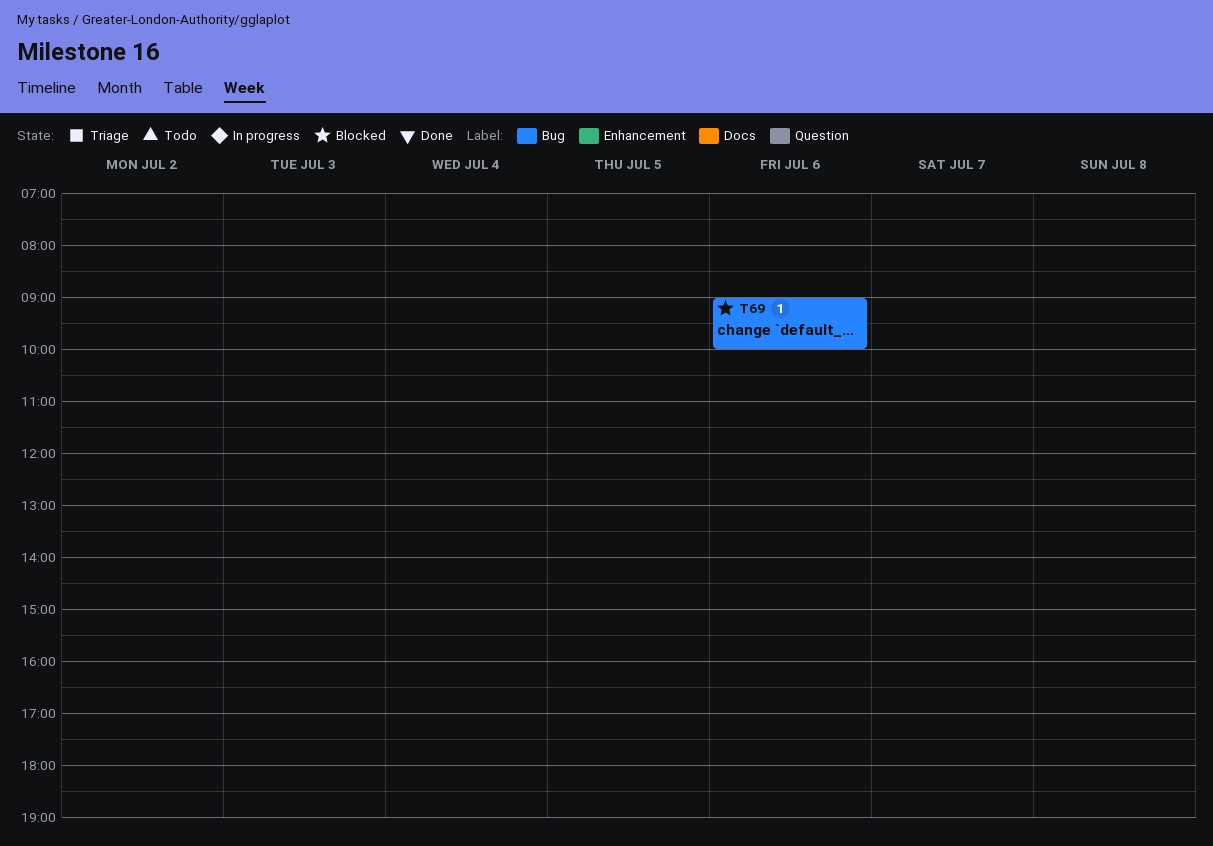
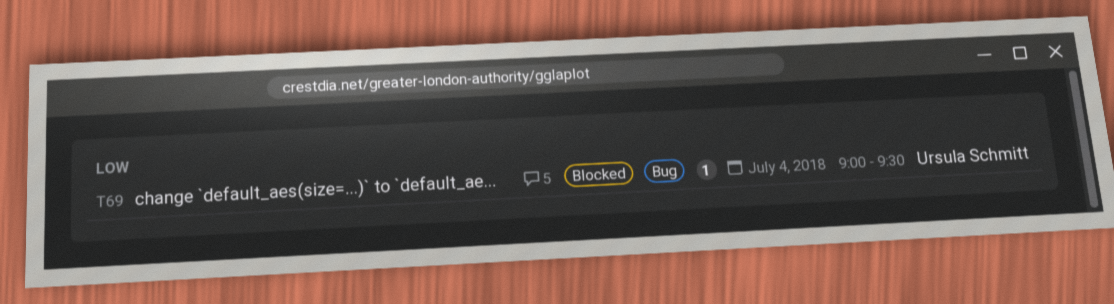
T69, day: Jul 6 -> Jul 4
T69, ends: 10:00 -> 09:30

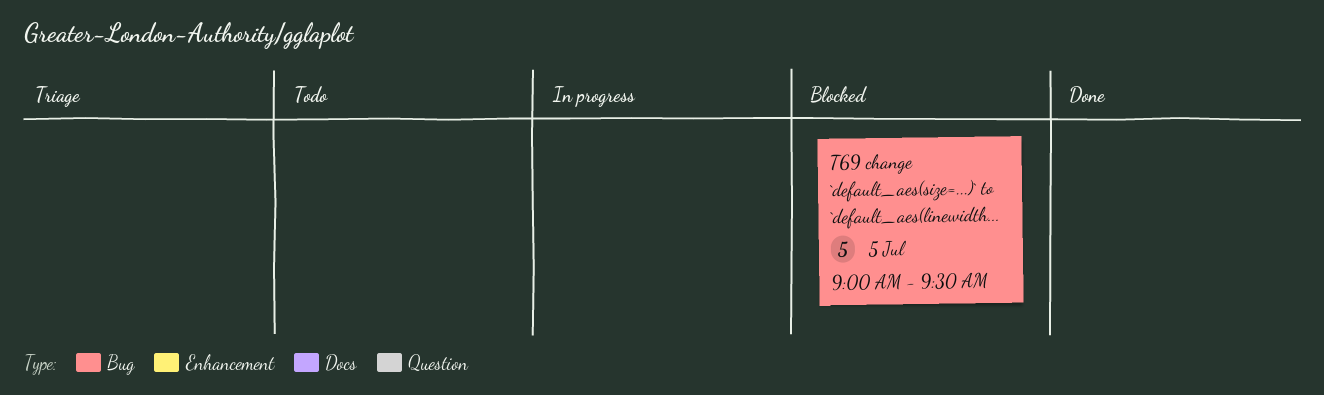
T69, estimate: 1 -> 5
T69, day: Jul 4 -> Jul 5

